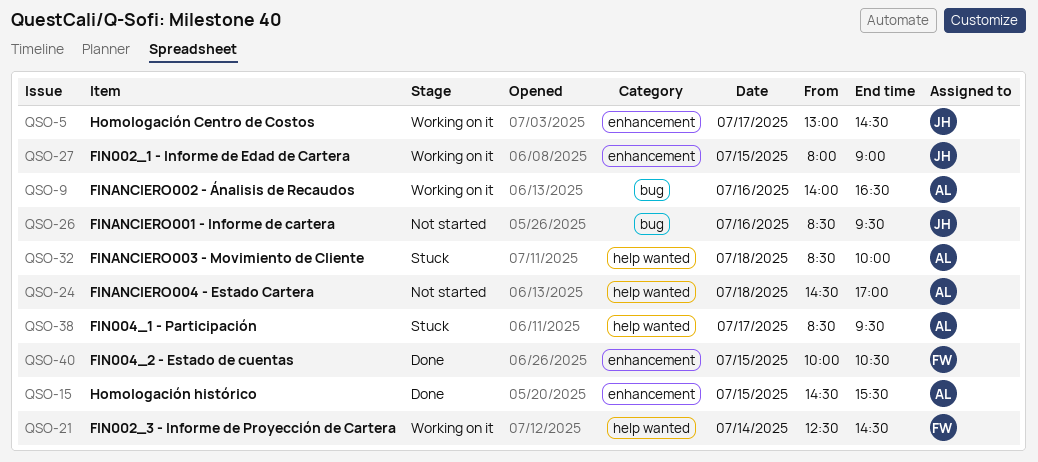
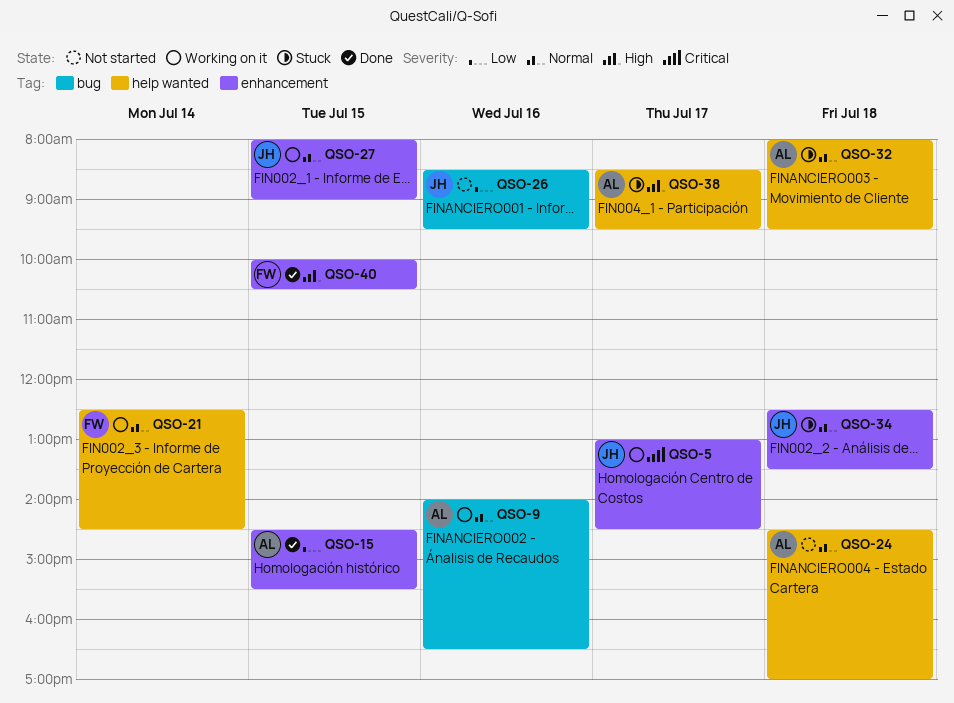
QSO-32, begins: 08:30 -> 08:00
QSO-32, ends: 10:00 -> 09:30
QSO-34: none -> present

